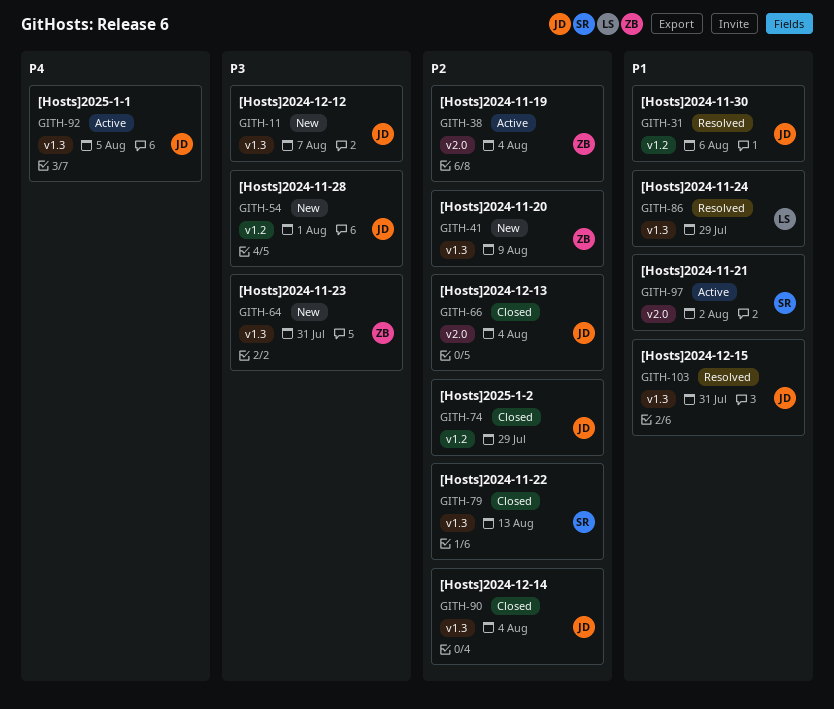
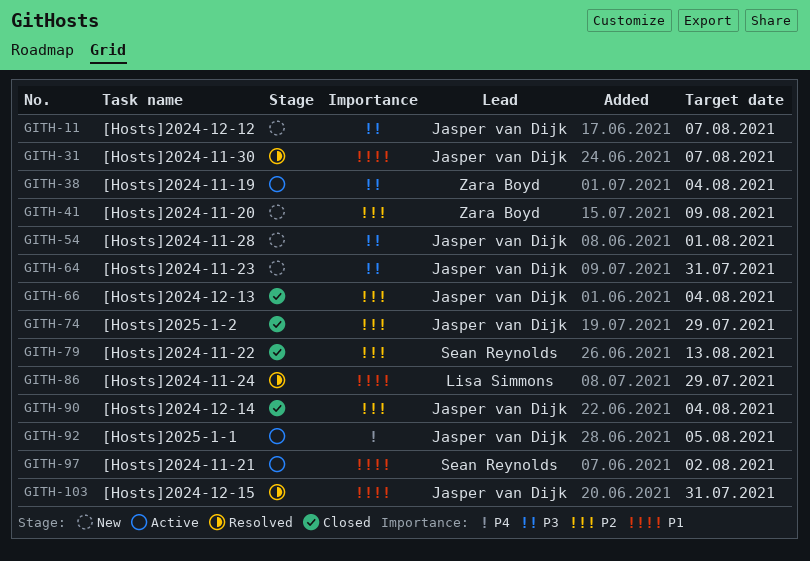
GITH-31, due: Aug 6 -> Aug 7
GITH-38, priority: P2 -> P3
GITH-64, owner: Zara Boyd -> Jasper van Dijk

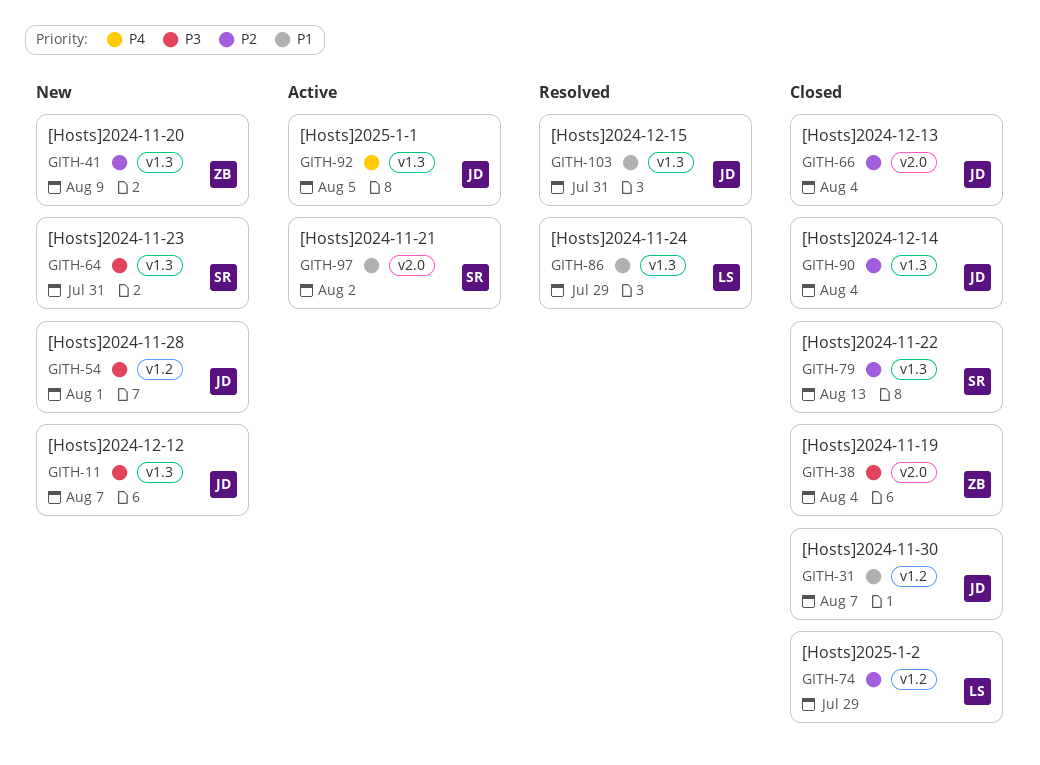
GITH-31, status: Resolved -> Closed
GITH-38, status: Active -> Closed
GITH-64, owner: Jasper van Dijk -> Sean Reynolds
GITH-74, owner: Jasper van Dijk -> Lisa Simmons

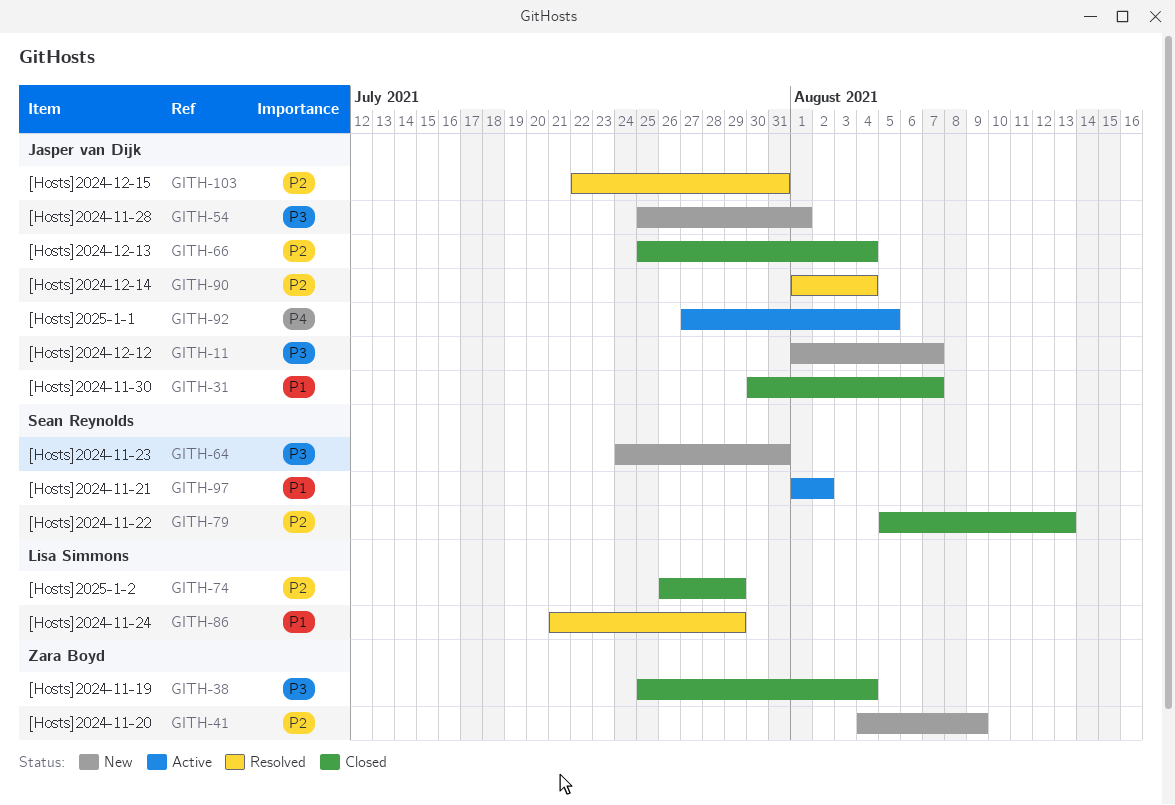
GITH-90, status: Closed -> Resolved
GITH-103, priority: P1 -> P2

